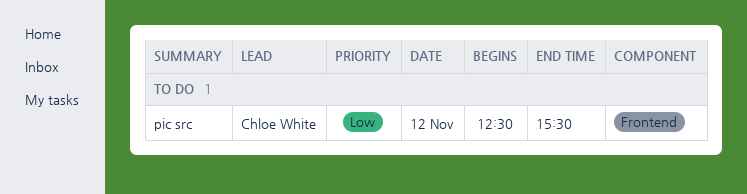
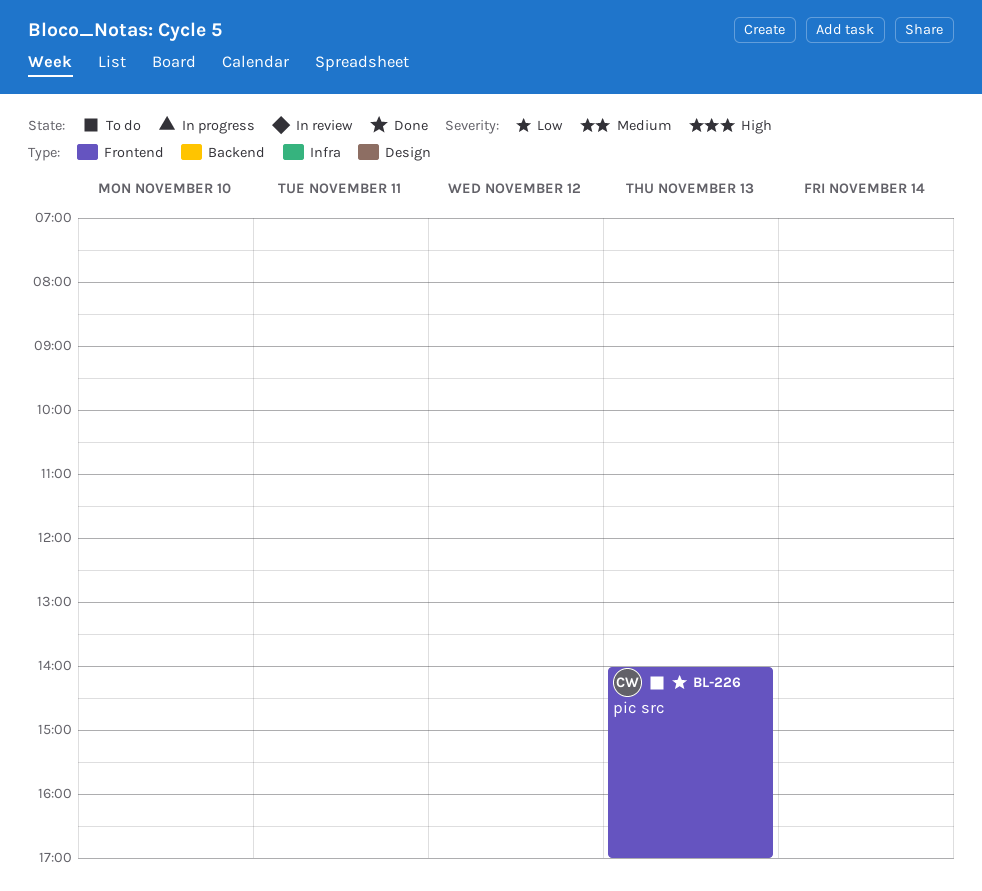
pic src, day: Nov 12 -> Nov 13
pic src, begins: 12:30 -> 14:00
pic src, ends: 15:30 -> 17:00

